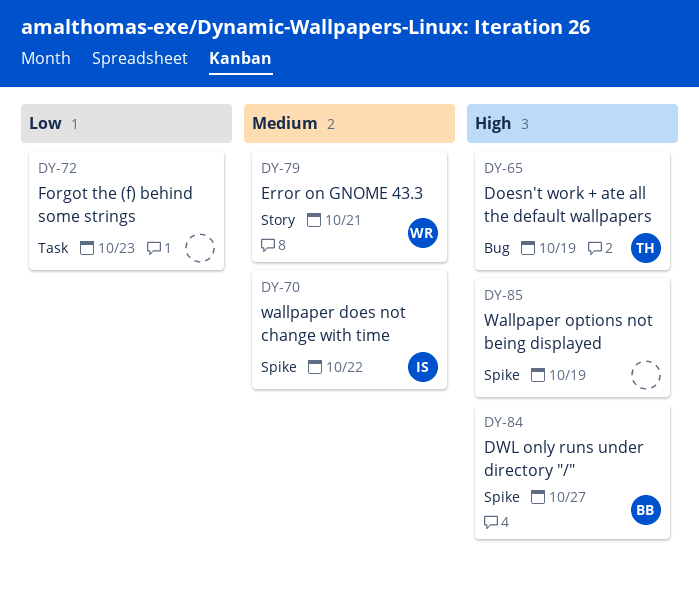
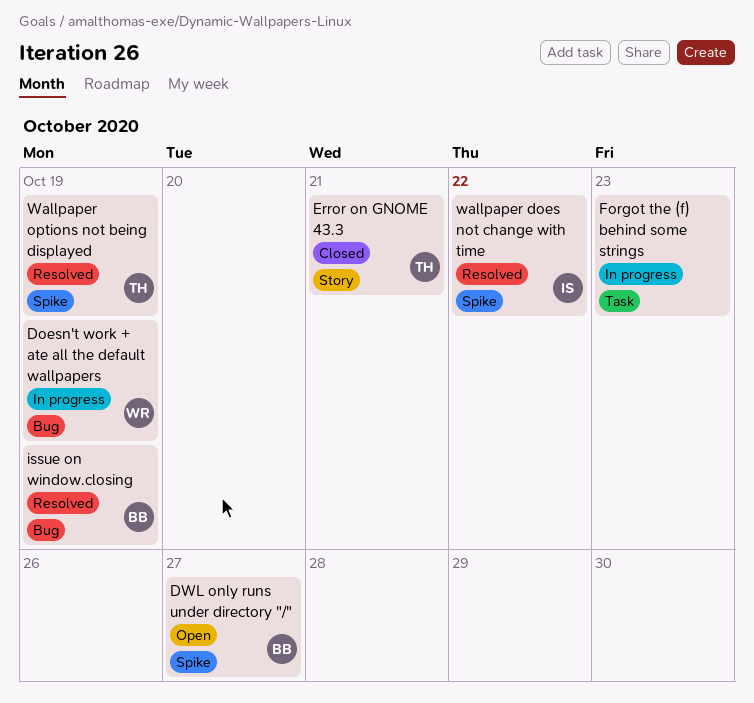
Doesn't work + ate all the default wallpapers, owner: TH -> WR
Error on GNOME 43.3, owner: WR -> TH
issue on window.closing: none -> present
Wallpaper options not being displayed, owner: none -> TH

